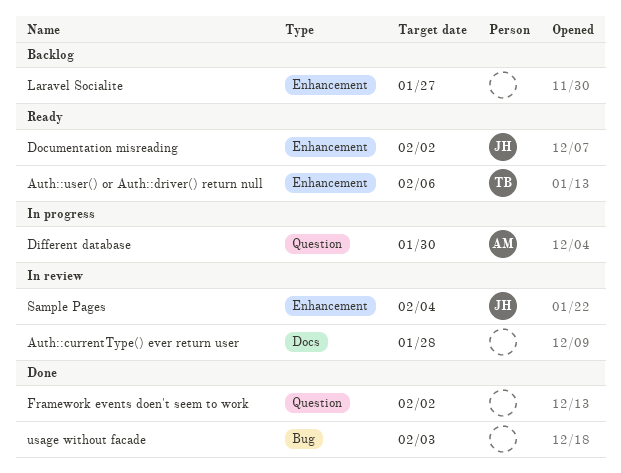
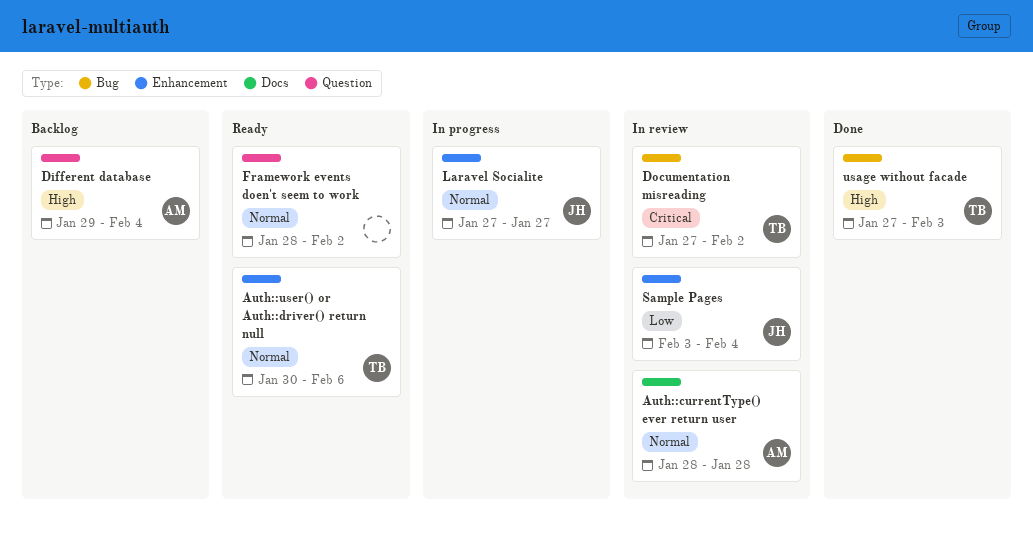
Auth::currentType() ever return user, owner: none -> AM
Different database, status: In progress -> Backlog
Different database, due: Jan 30 -> Feb 4
Documentation misreading, status: Ready -> In review
Documentation misreading, owner: JH -> TB
Documentation misreading, label: Enhancement -> Bug
Framework events doen't seem to work, status: Done -> Ready
Laravel Socialite, status: Backlog -> In progress
Laravel Socialite, owner: none -> JH
usage without facade, owner: none -> TB

